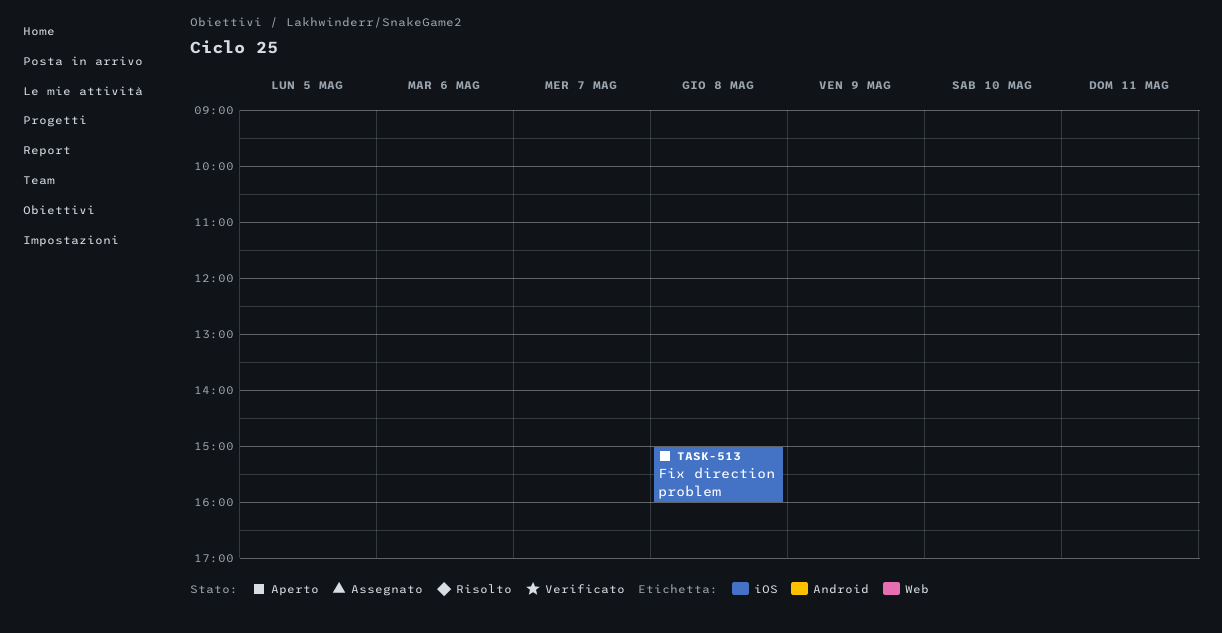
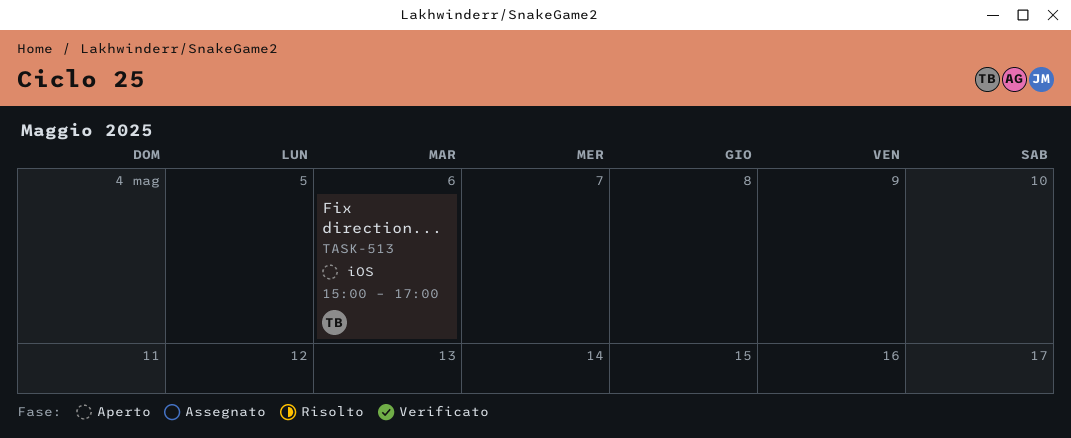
TASK-513, day: May 8 -> May 6
TASK-513, ends: 16:00 -> 17:00

